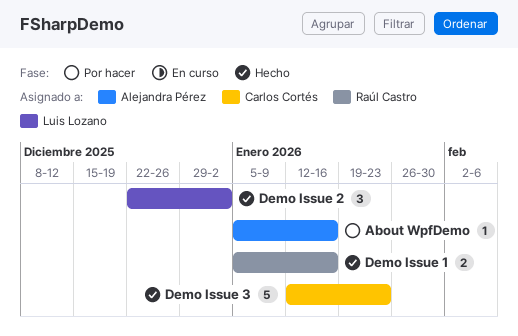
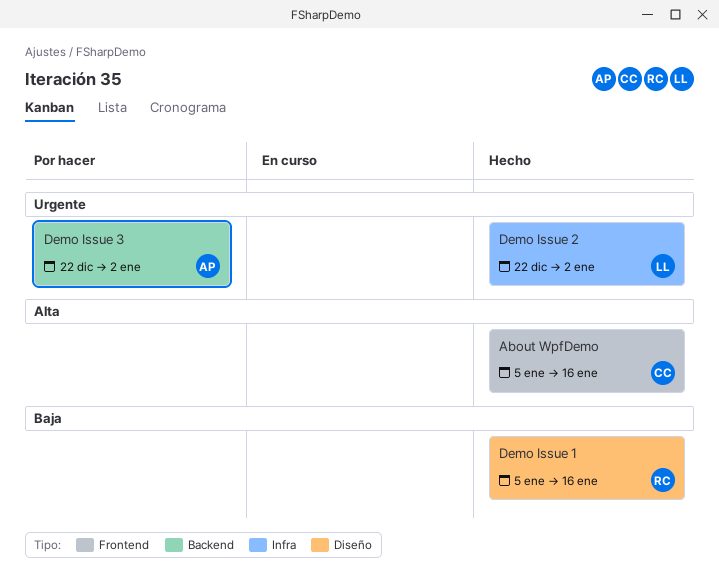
About WpfDemo, status: Por hacer -> Hecho
About WpfDemo, owner: Alejandra Pérez -> Carlos Cortés
Demo Issue 3, status: Hecho -> Por hacer
Demo Issue 3, owner: Carlos Cortés -> Alejandra Pérez
Demo Issue 3, start: Jan 12 -> Dec 22
Demo Issue 3, due: Jan 23 -> Jan 2

